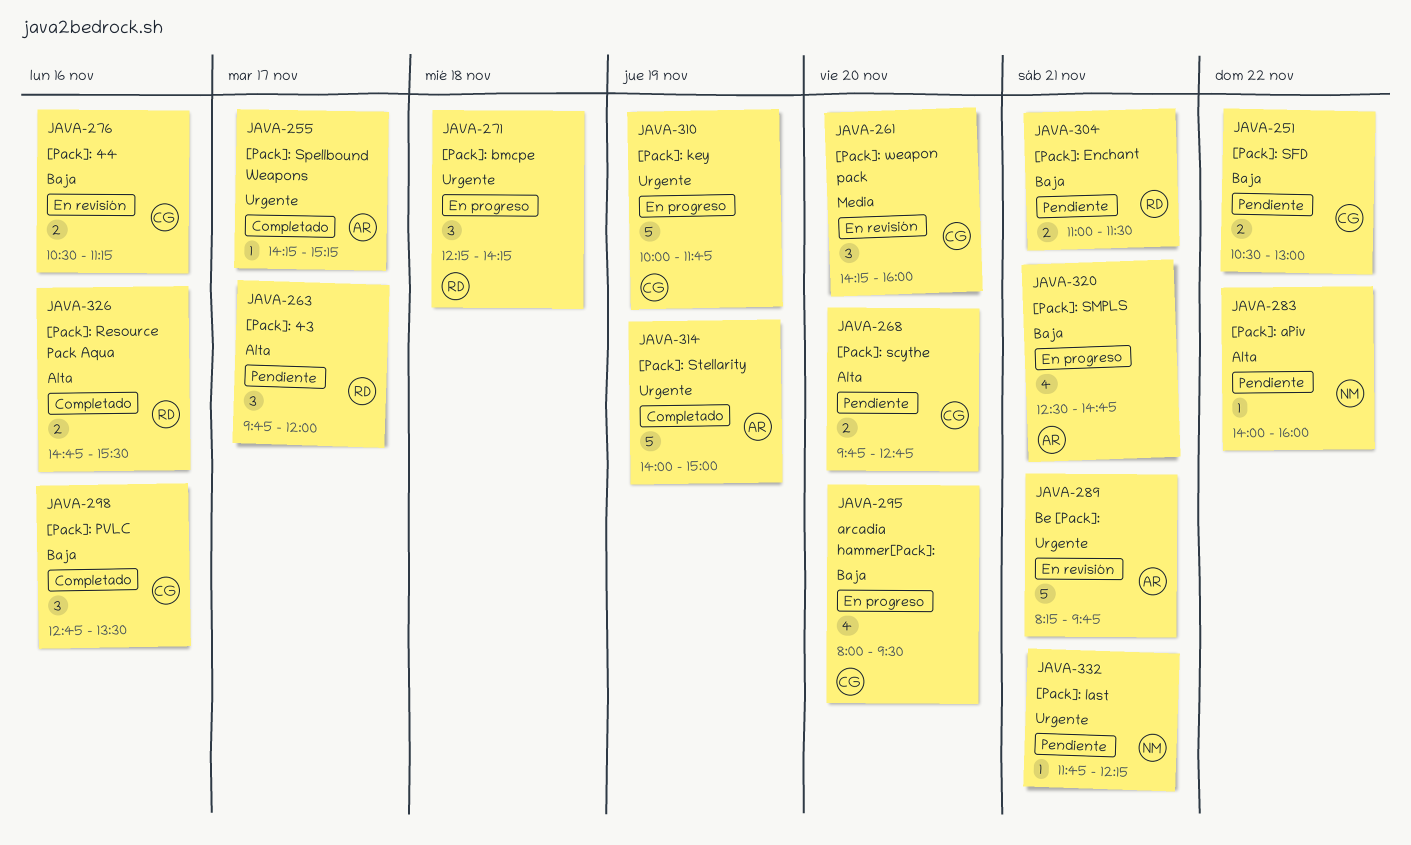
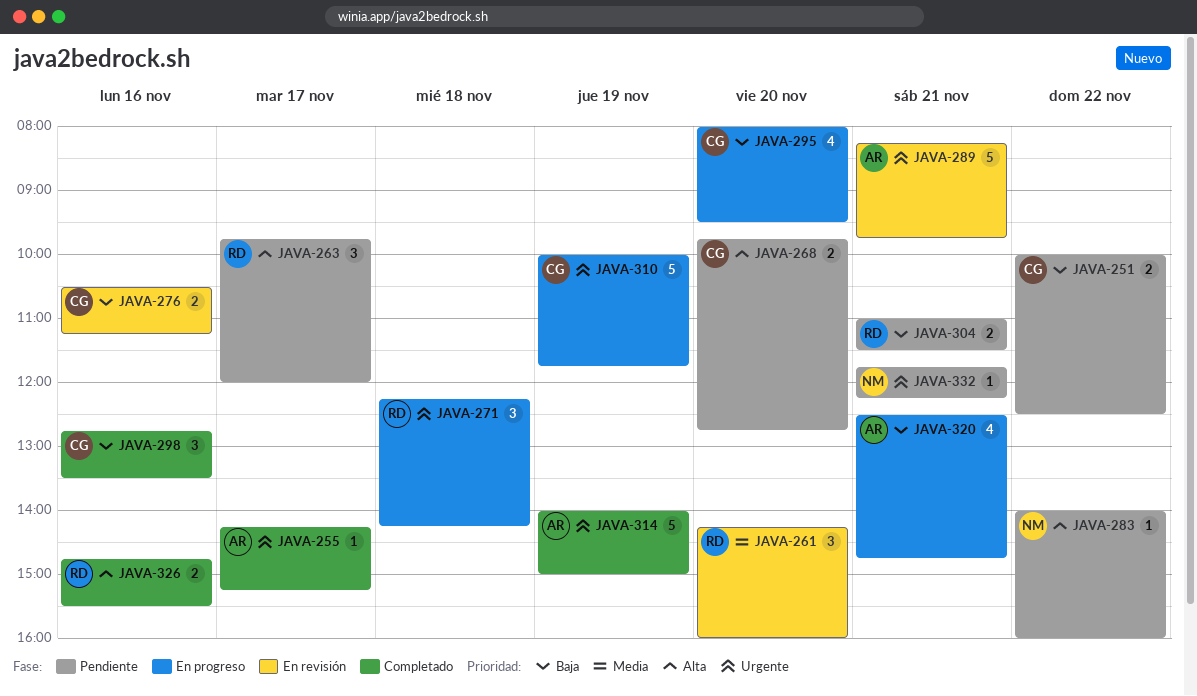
JAVA-251, begins: 10:30 -> 10:00
JAVA-251, ends: 13:00 -> 12:30
JAVA-261, owner: CG -> RD

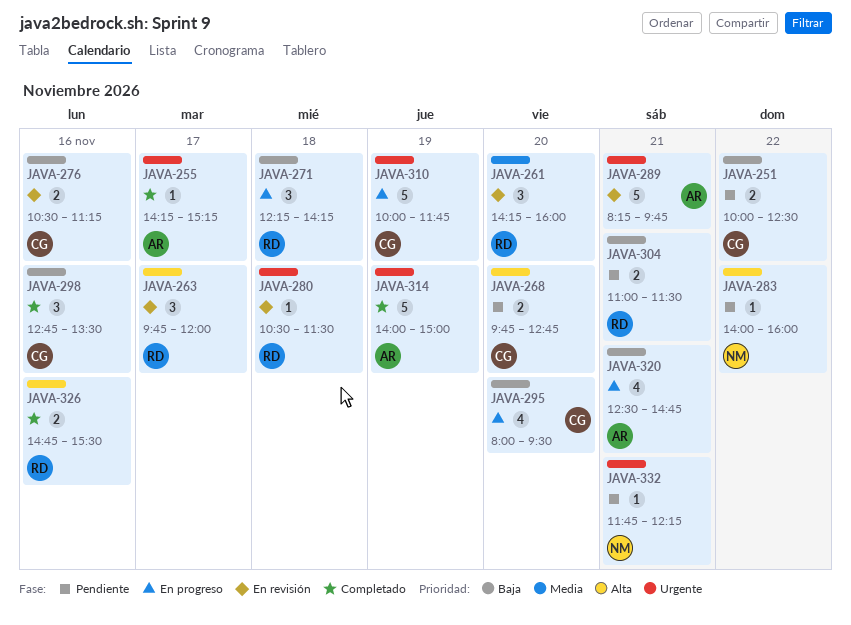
JAVA-263, status: Pendiente -> En revisión
JAVA-271, priority: Urgente -> Baja
JAVA-280: none -> present

